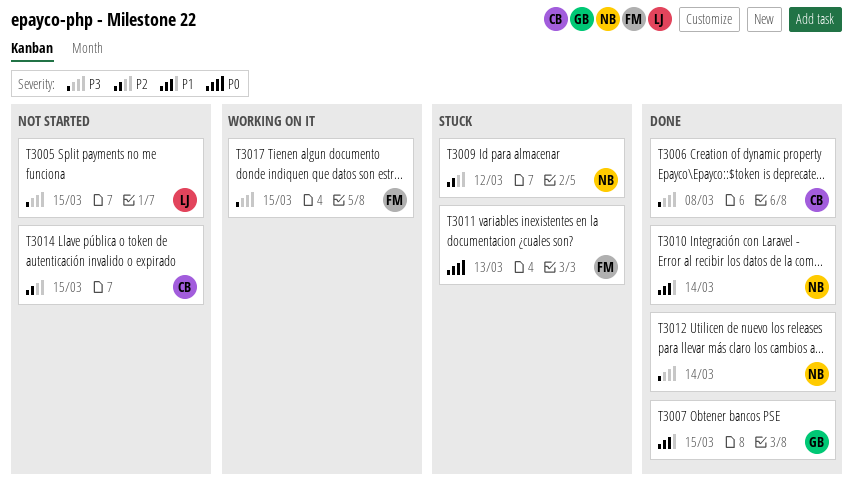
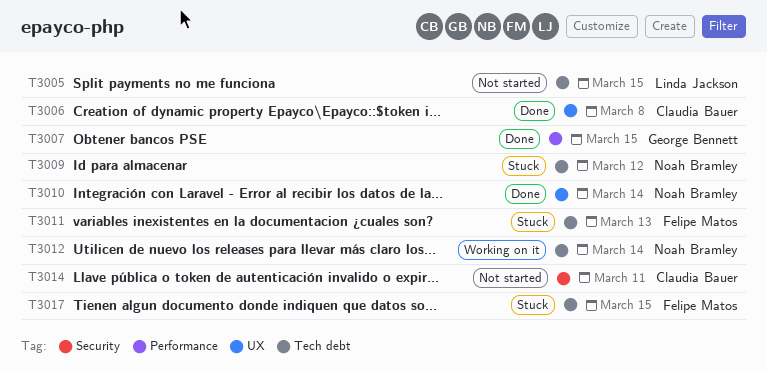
T3012, status: Done -> Working on it
T3014, due: Mar 15 -> Mar 11
T3017, status: Working on it -> Stuck

